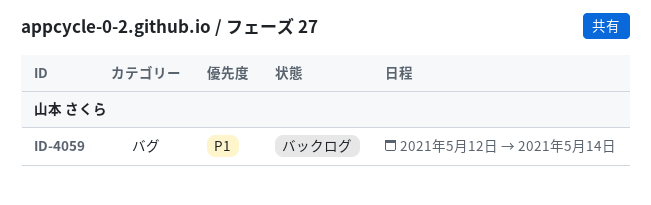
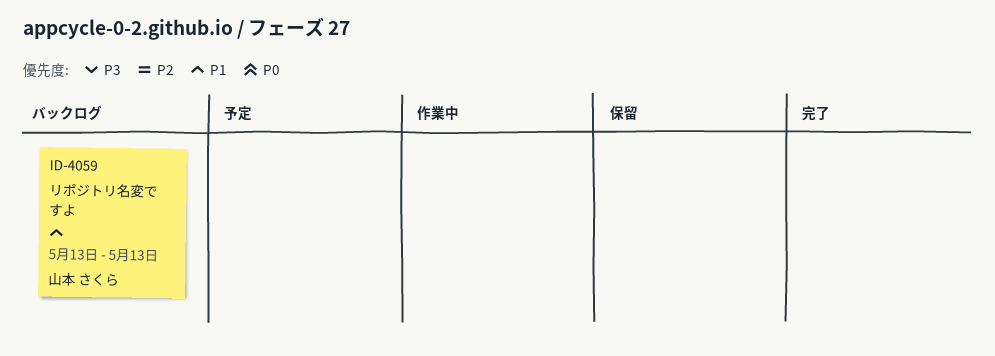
ID-4059, start: May 12 -> May 13
ID-4059, due: May 14 -> May 13

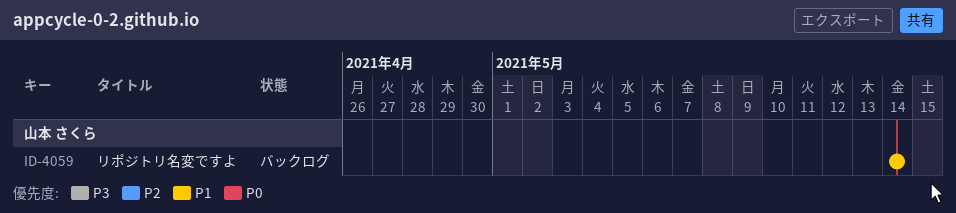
ID-4059, start: May 13 -> May 14
ID-4059, due: May 13 -> May 14

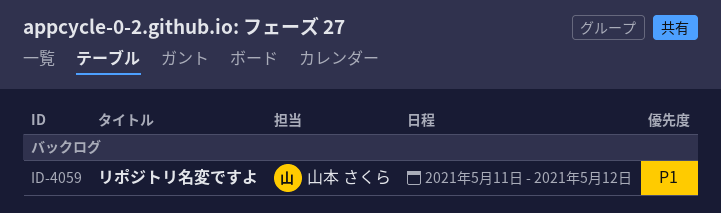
ID-4059, start: May 14 -> May 11
ID-4059, due: May 14 -> May 12

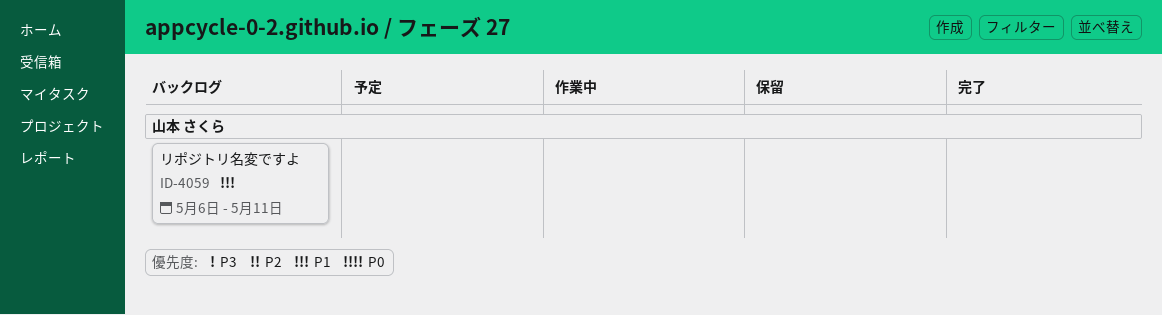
ID-4059, start: May 11 -> May 6
ID-4059, due: May 12 -> May 11

